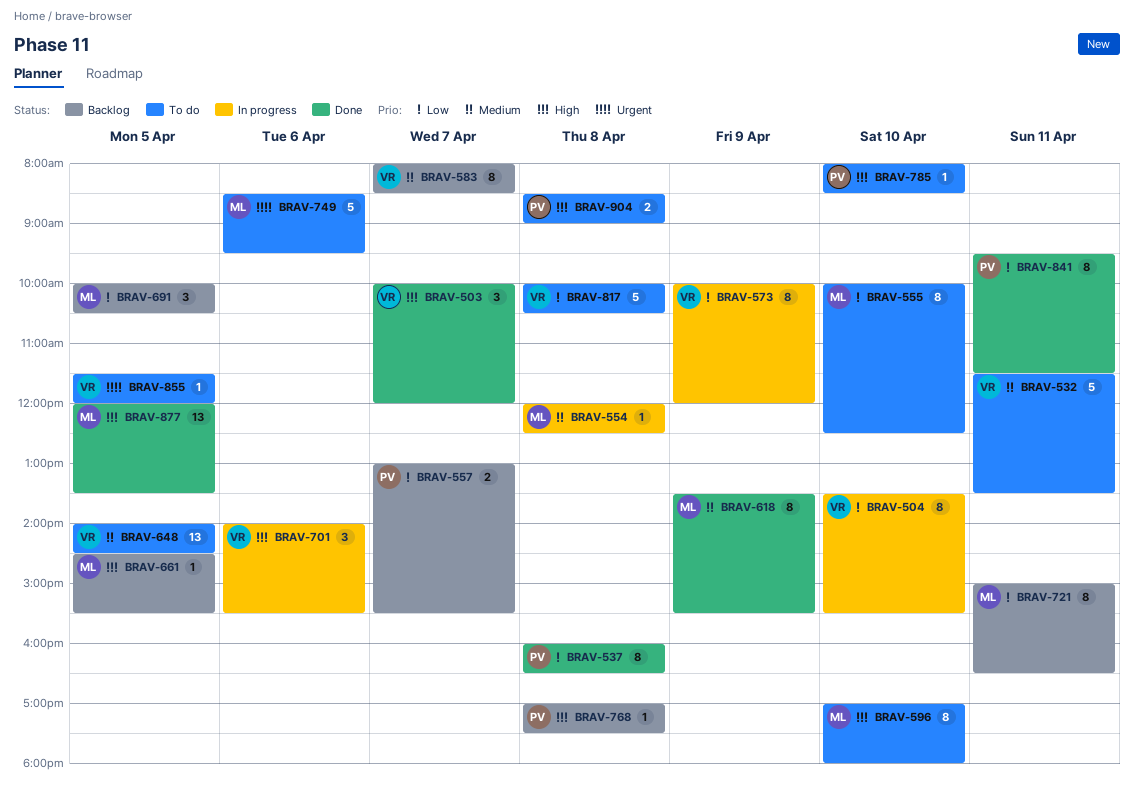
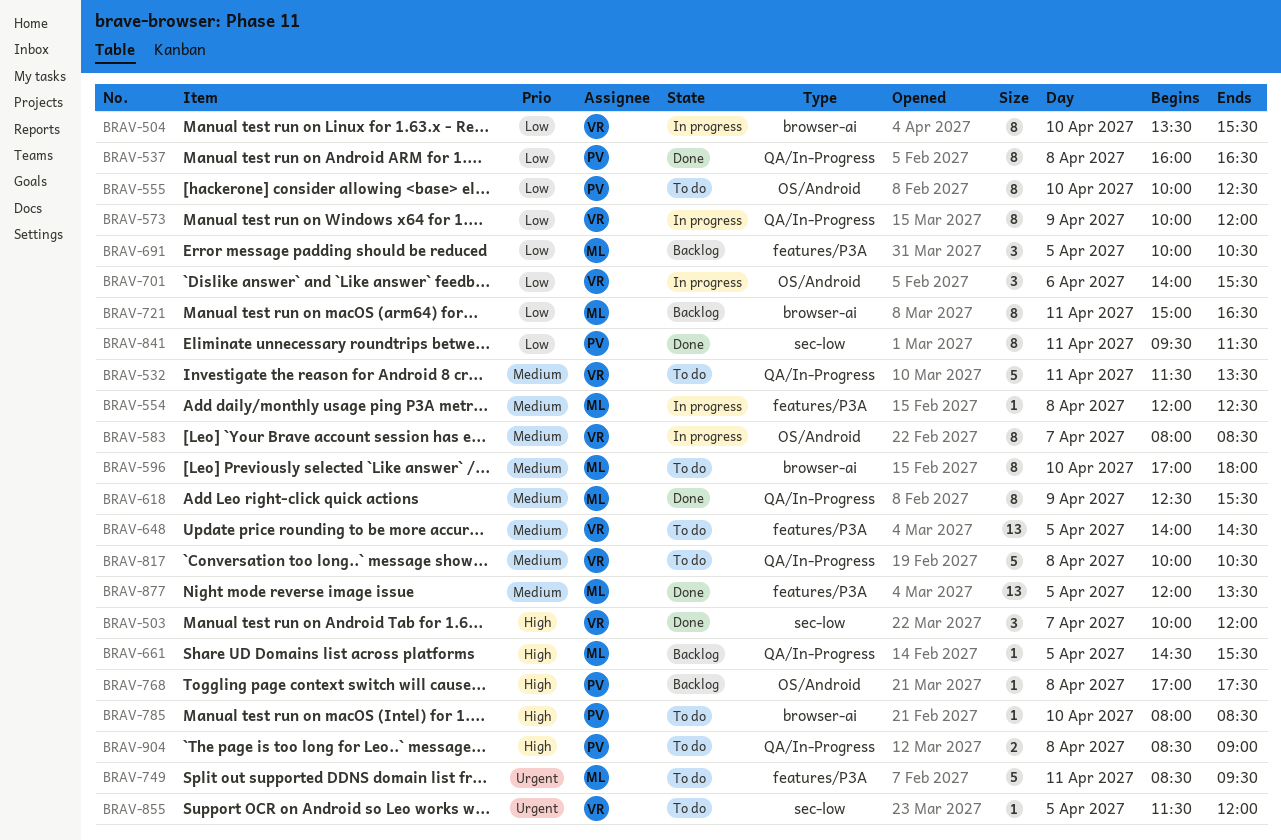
BRAV-555, owner: ML -> PV
BRAV-557: present -> none
BRAV-583, status: Backlog -> In progress
BRAV-596, priority: High -> Medium
BRAV-618, begins: 13:30 -> 12:30
BRAV-701, priority: High -> Low
BRAV-749, day: Apr 6 -> Apr 11
BRAV-817, priority: Low -> Medium
BRAV-877, priority: High -> Medium

